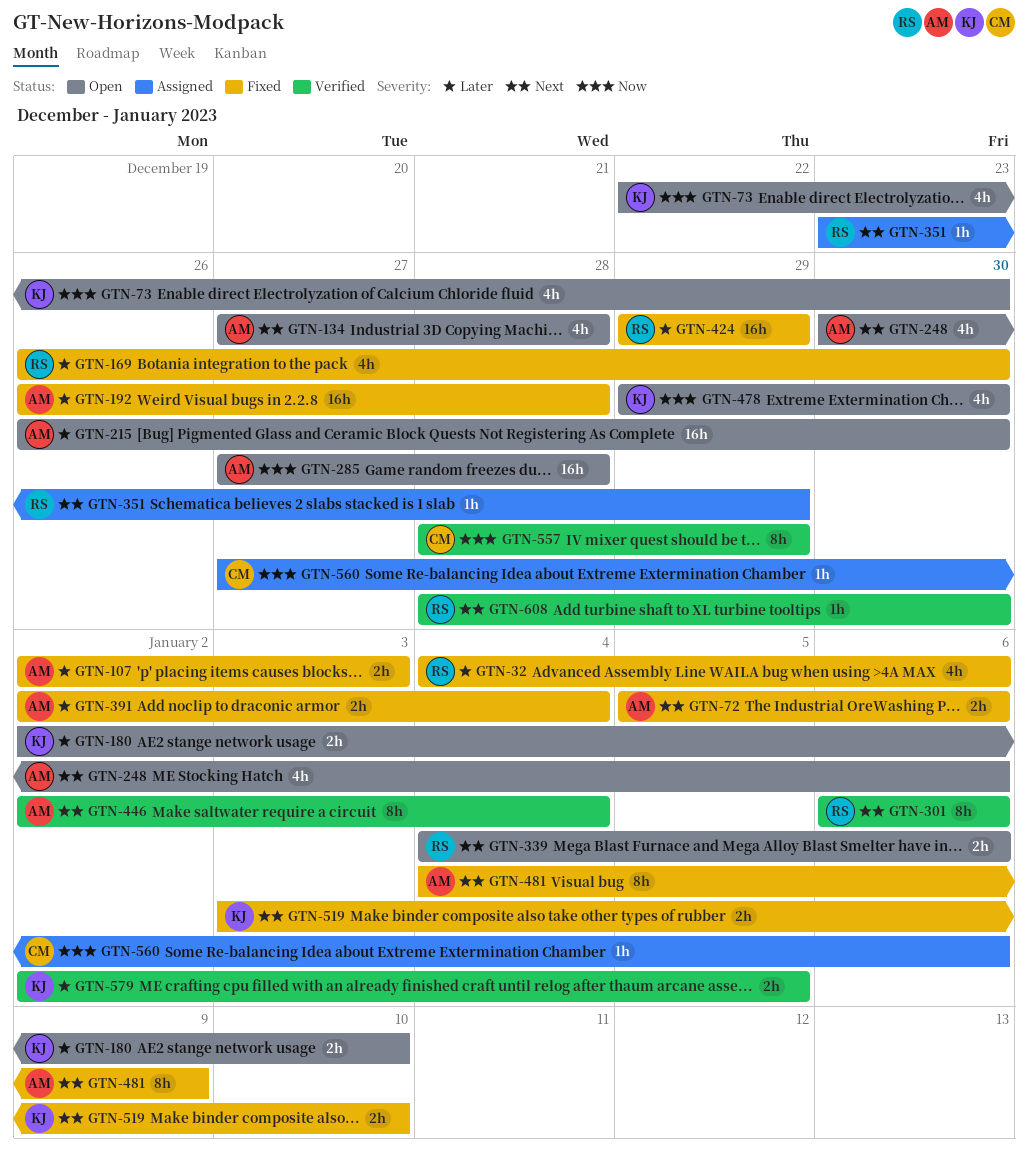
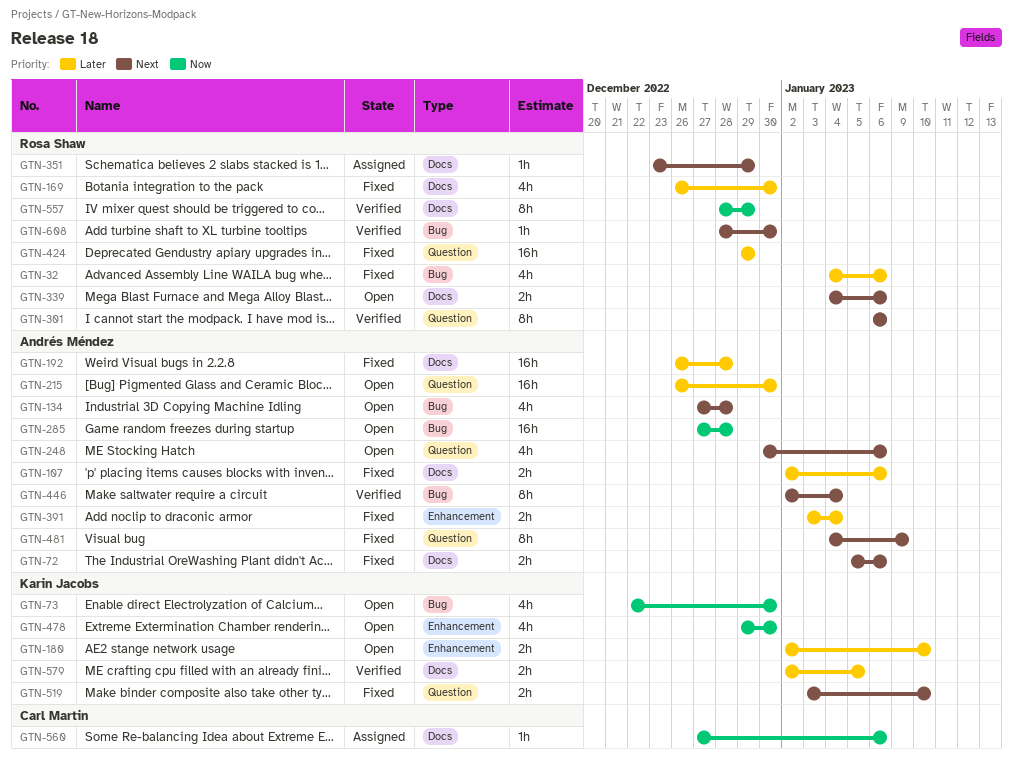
GTN-107, due: Jan 3 -> Jan 6
GTN-391, start: Jan 2 -> Jan 3
GTN-557, owner: Carl Martin -> Rosa Shaw

